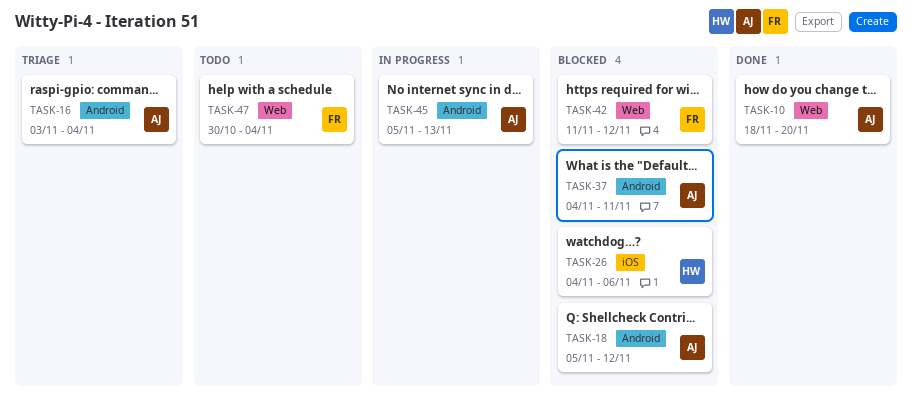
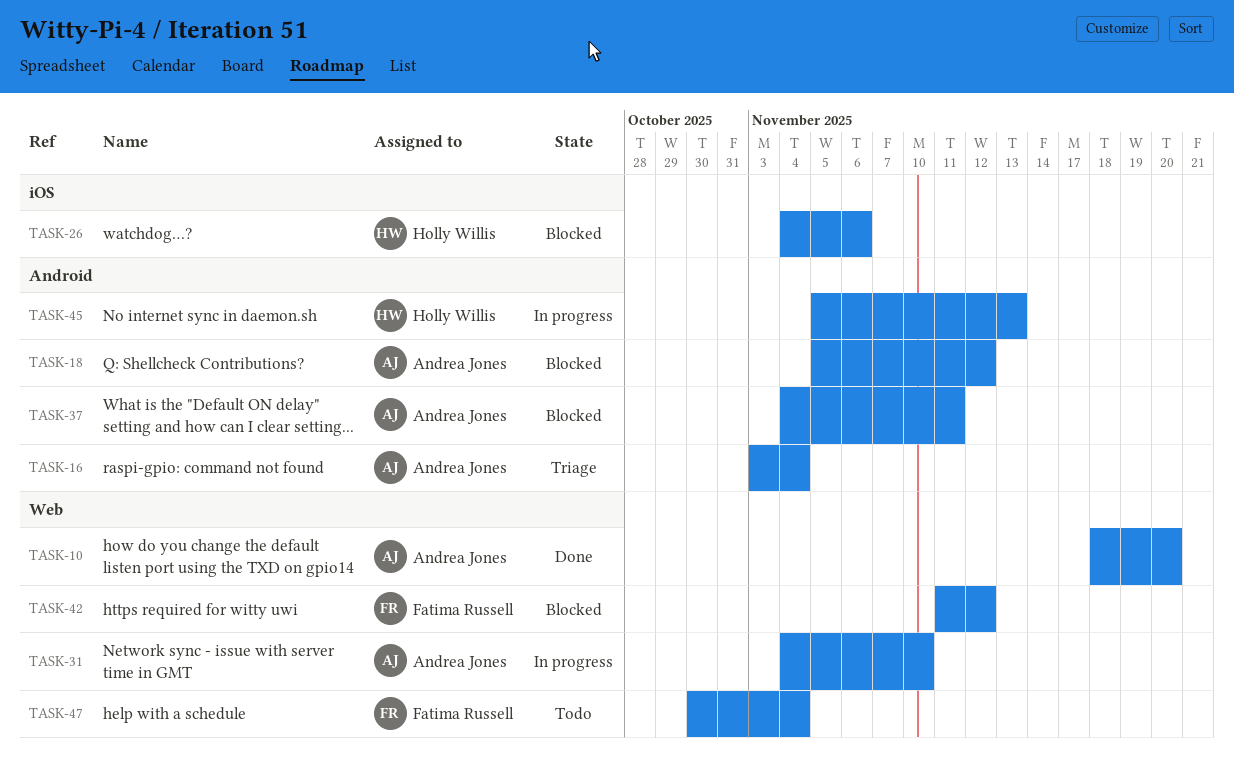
TASK-31: none -> present
TASK-45, owner: Andrea Jones -> Holly Willis

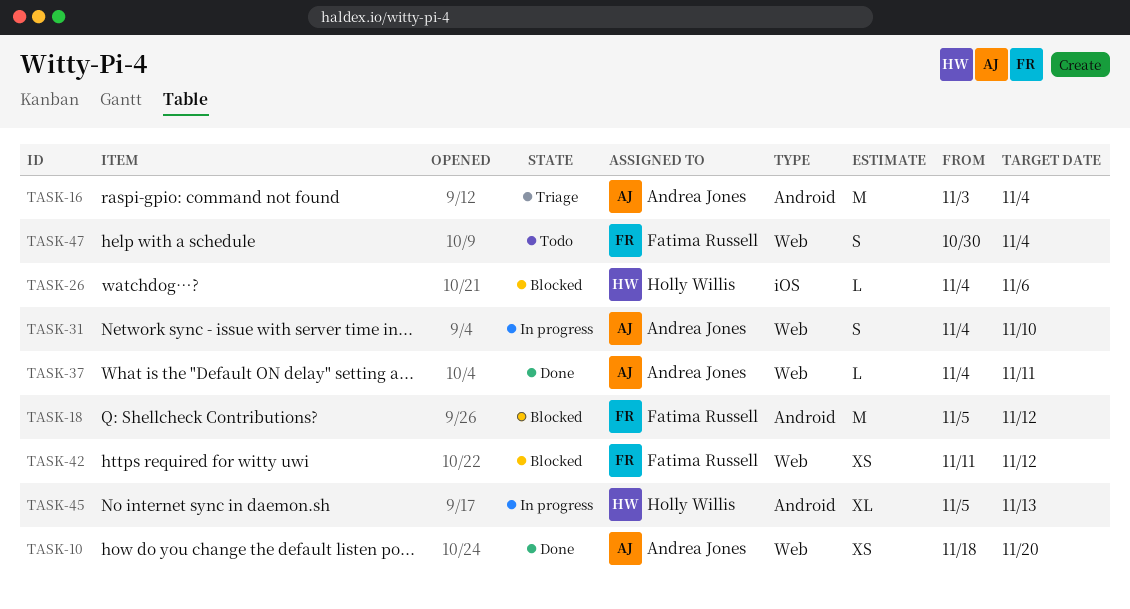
TASK-18, owner: Andrea Jones -> Fatima Russell
TASK-37, status: Blocked -> Done
TASK-37, label: Android -> Web

